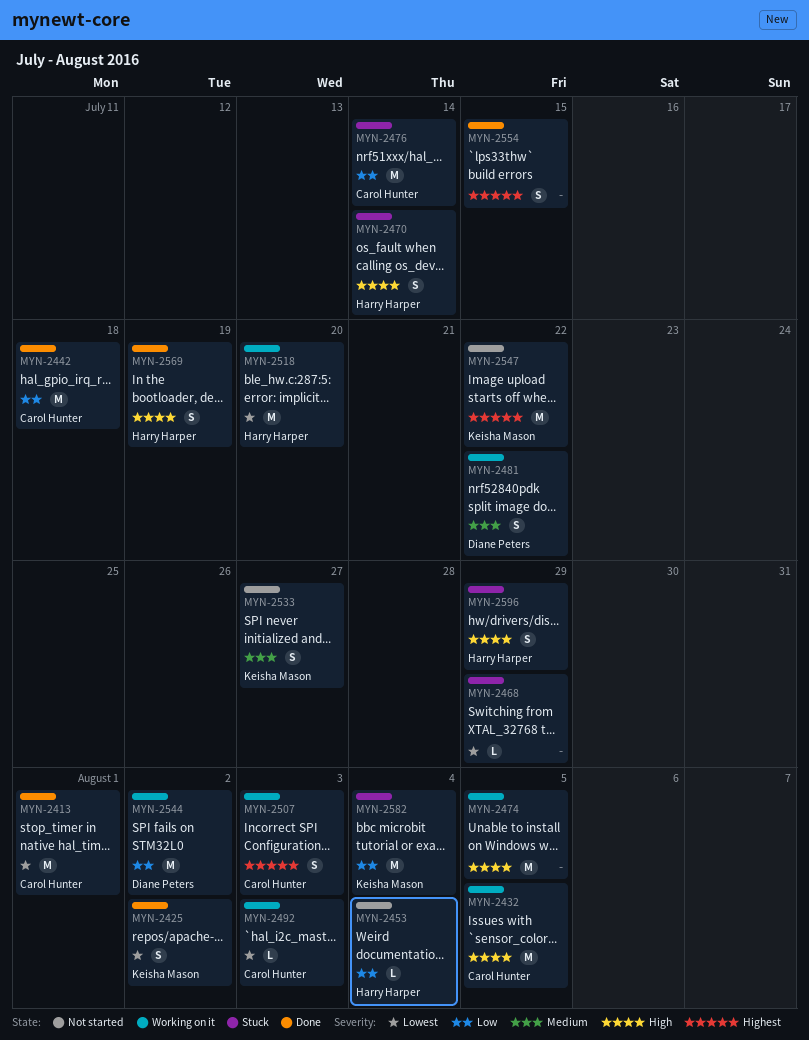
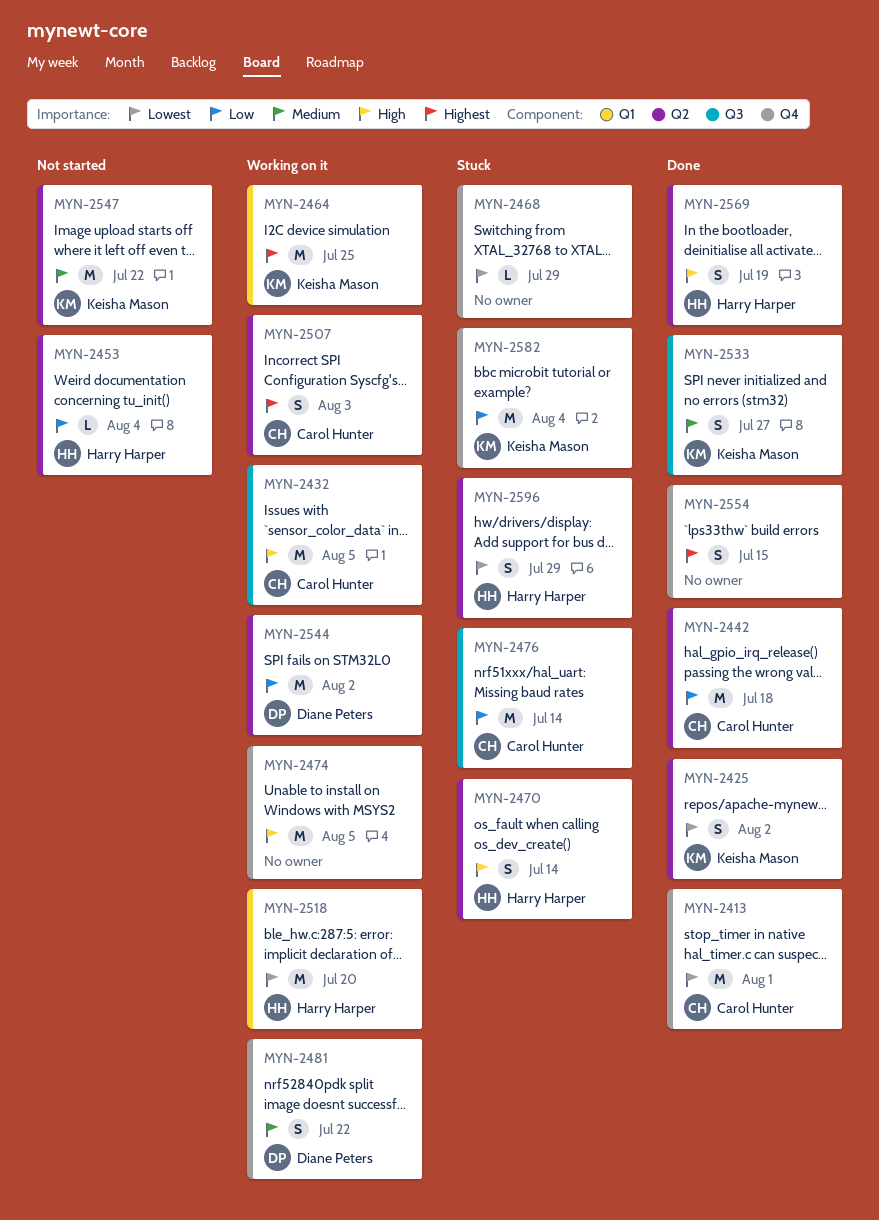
MYN-2464: none -> present
MYN-2492: present -> none
MYN-2533, status: Not started -> Done
MYN-2547, priority: Highest -> Medium
MYN-2596, priority: High -> Lowest

